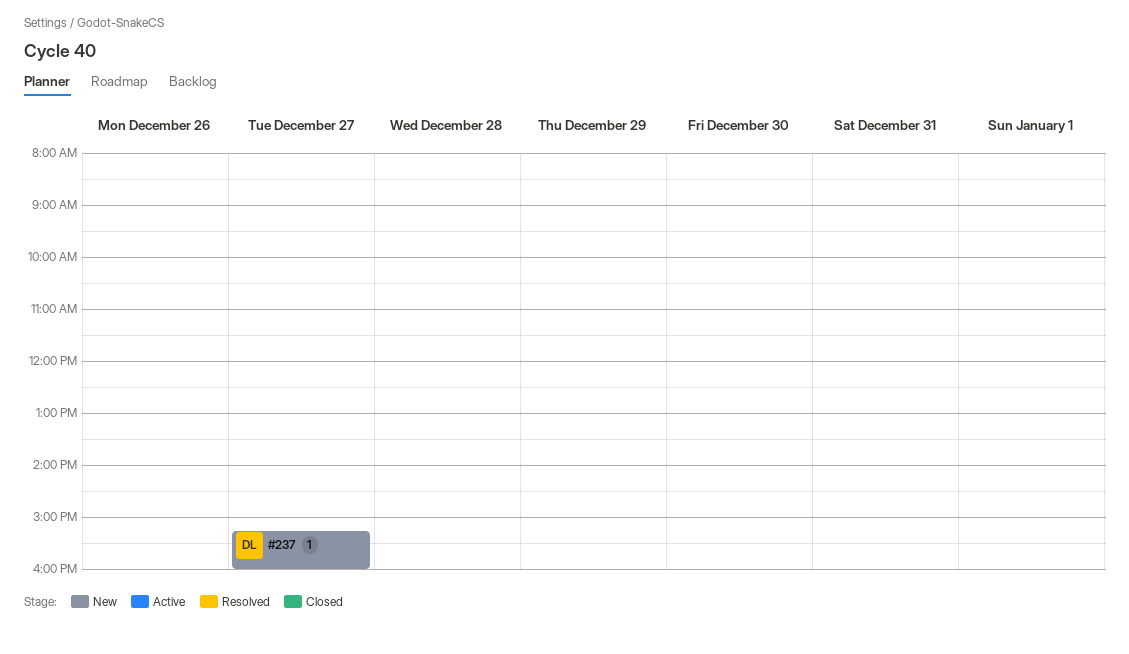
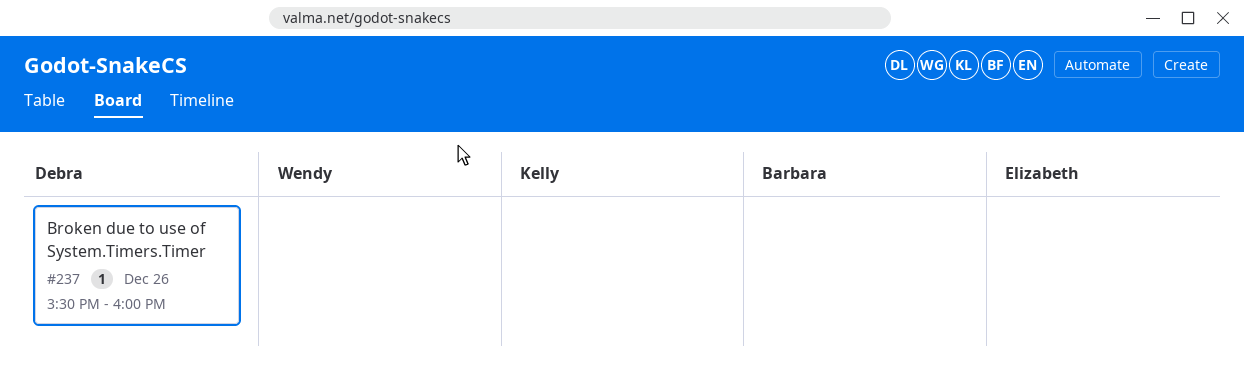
#237, day: Dec 27 -> Dec 26
#237, begins: 15:15 -> 15:30

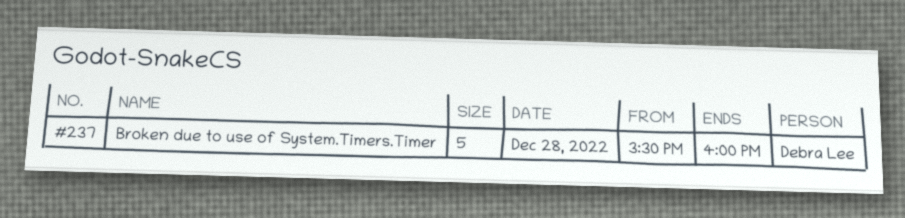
#237, estimate: 1 -> 5
#237, day: Dec 26 -> Dec 28

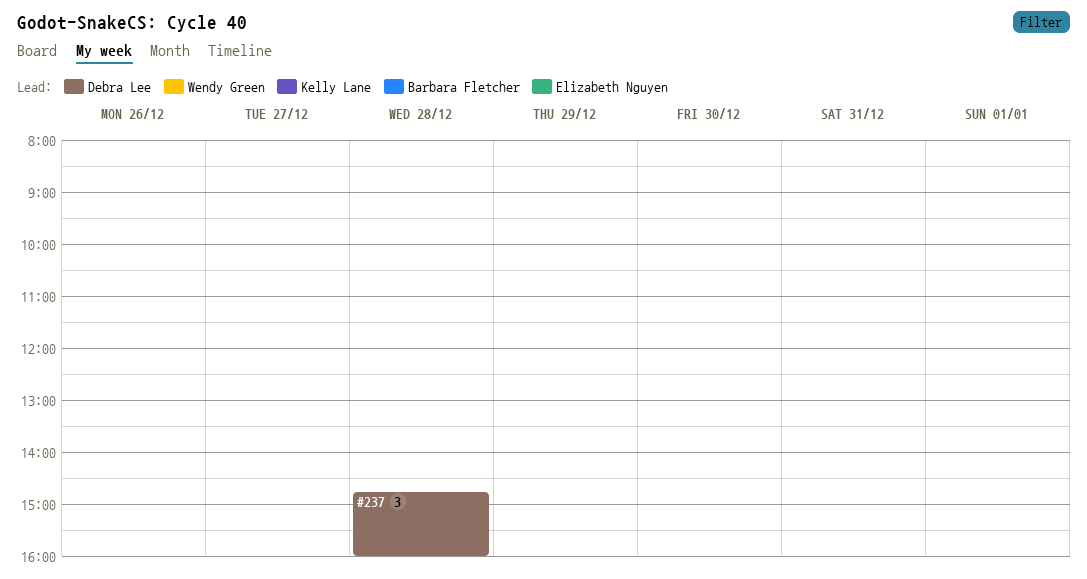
#237, estimate: 5 -> 3
#237, begins: 15:30 -> 14:45

